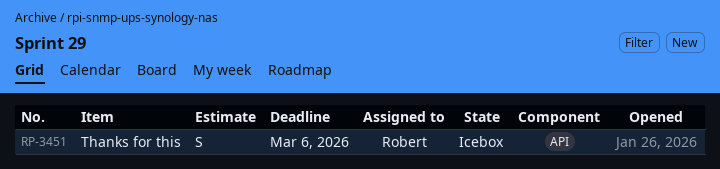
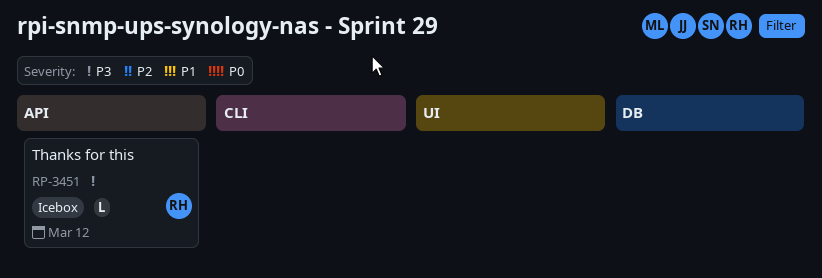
RP-3451, estimate: S -> L
RP-3451, due: Mar 6 -> Mar 12

